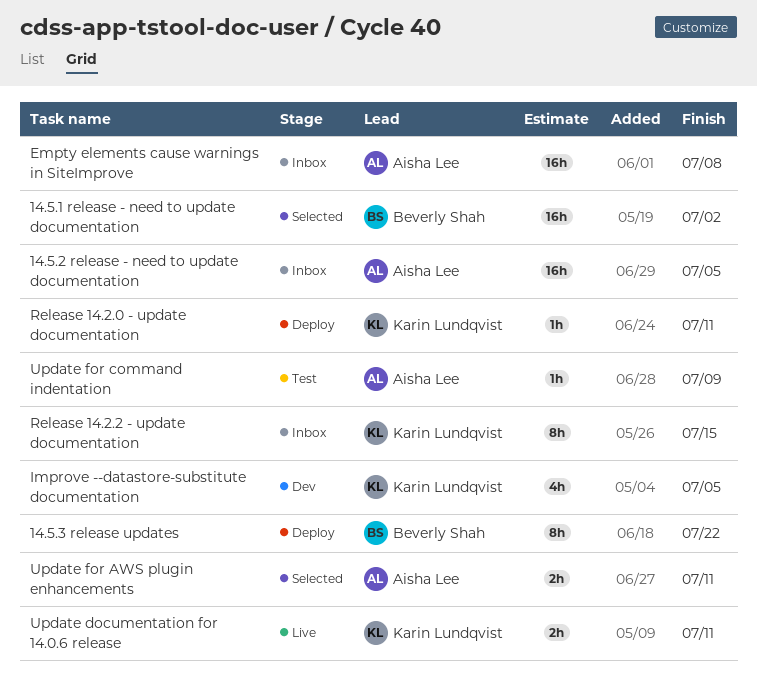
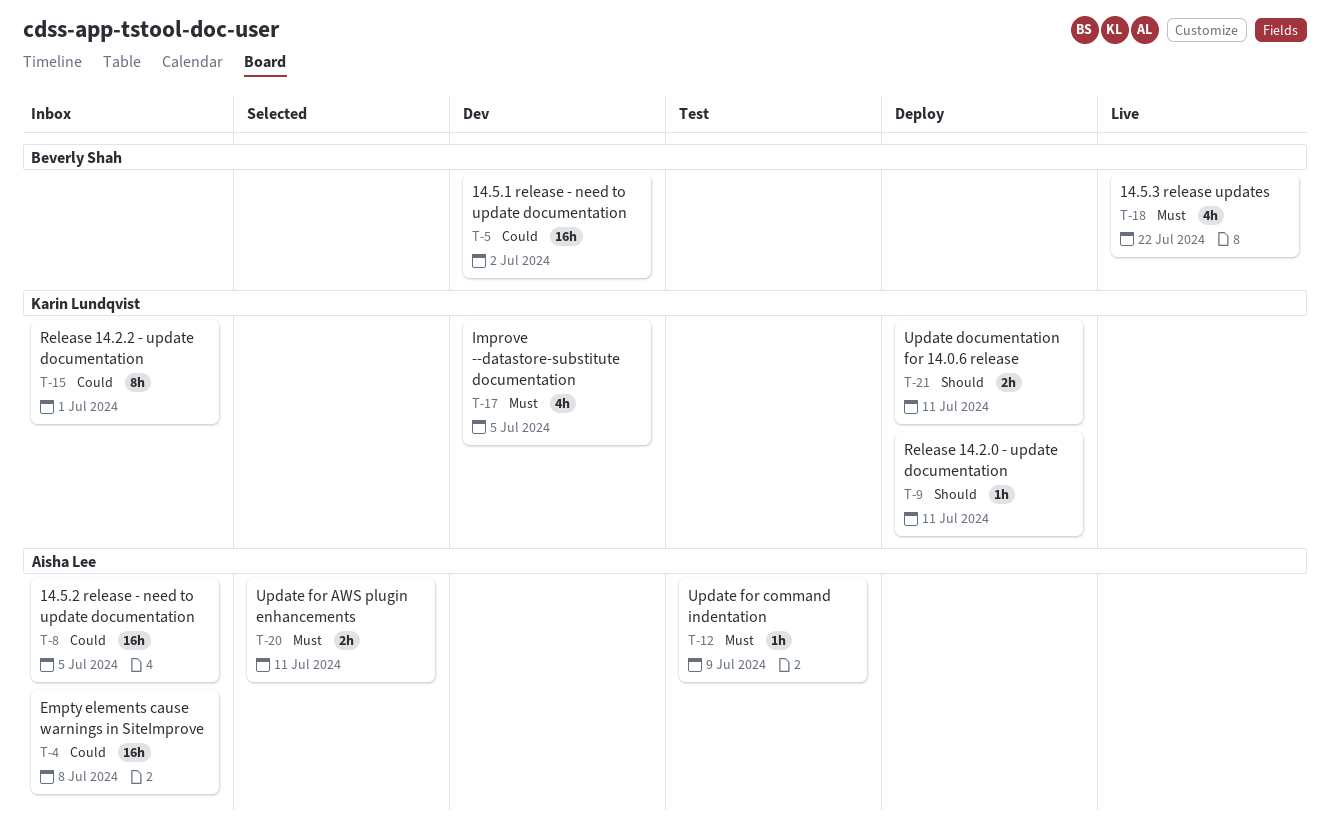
14.5.1 release - need to update documentation, status: Selected -> Dev
14.5.3 release updates, status: Deploy -> Live
14.5.3 release updates, estimate: 8h -> 4h
Release 14.2.2 - update documentation, due: Jul 15 -> Jul 1
Update documentation for 14.0.6 release, status: Live -> Deploy

